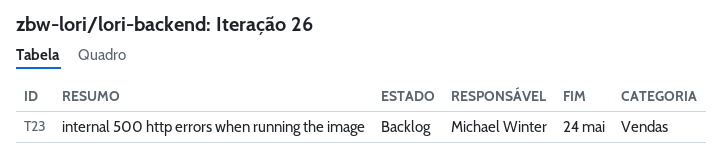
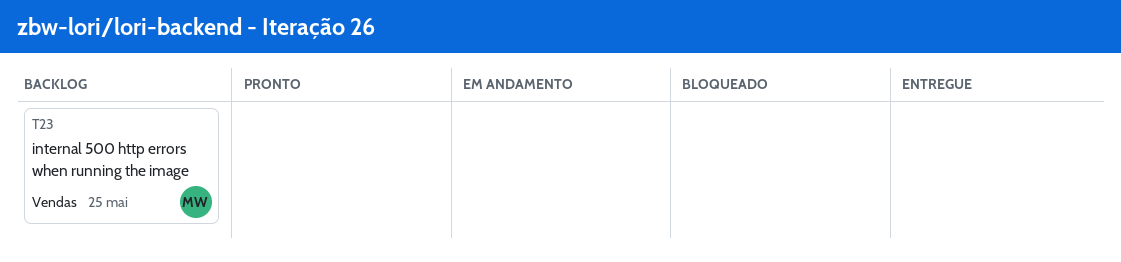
T23, due: May 24 -> May 25

